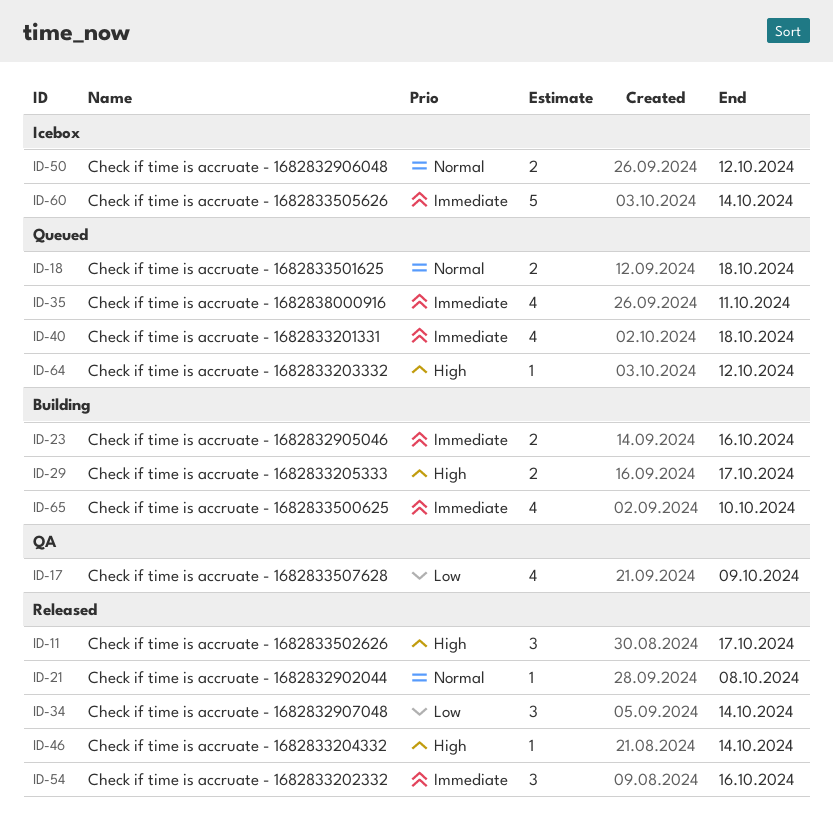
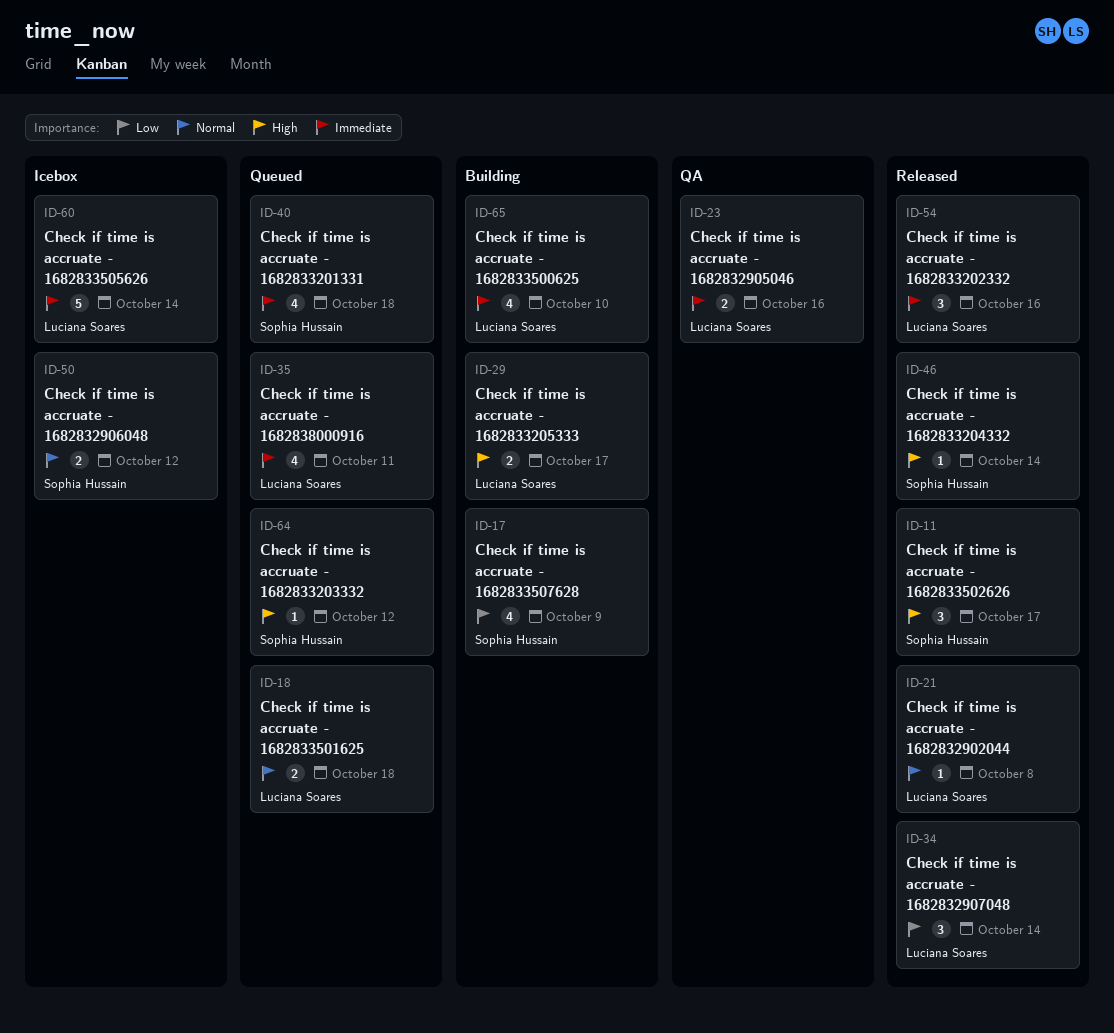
ID-17, status: QA -> Building
ID-23, status: Building -> QA

